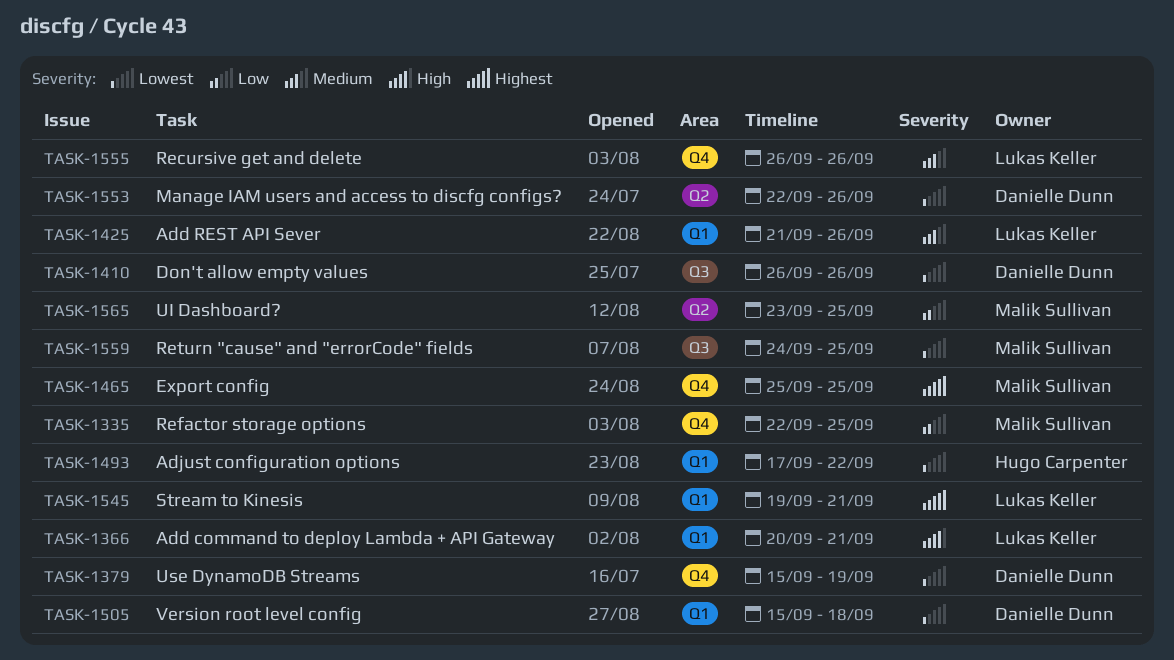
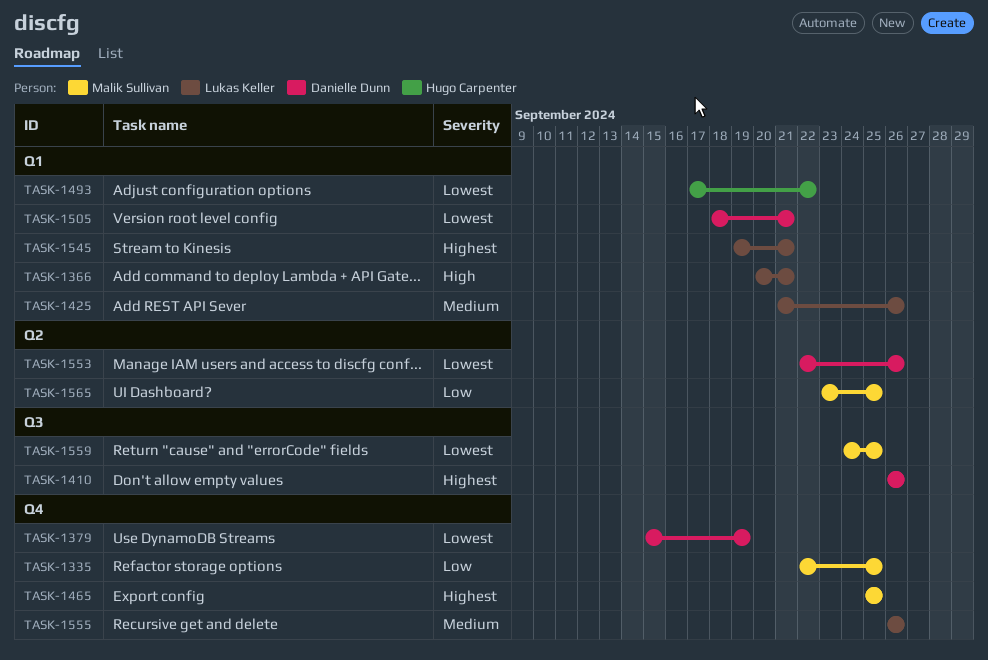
TASK-1410, priority: Lowest -> Highest
TASK-1505, start: Sep 15 -> Sep 18
TASK-1505, due: Sep 18 -> Sep 21

